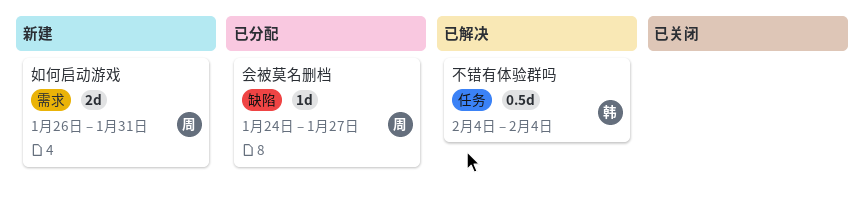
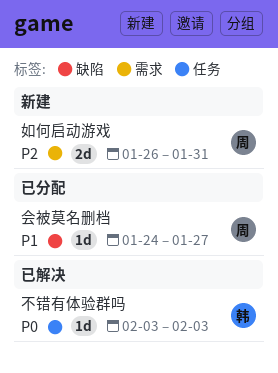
不错有体验群吗, estimate: 0.5d -> 1d
不错有体验群吗, start: Feb 4 -> Feb 3
不错有体验群吗, due: Feb 4 -> Feb 3

